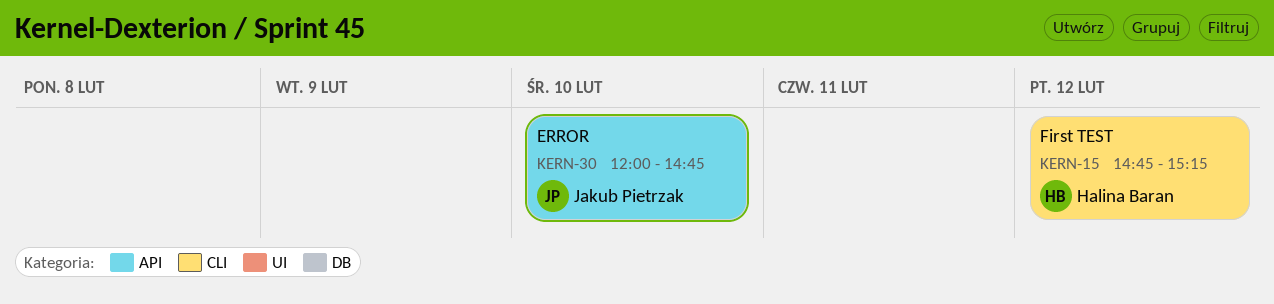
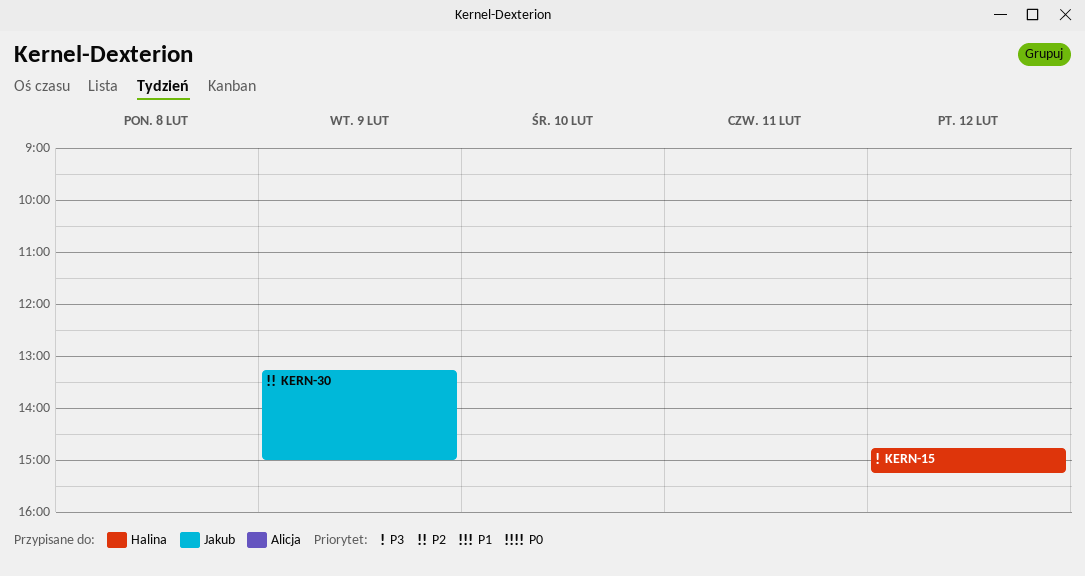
KERN-30, day: Feb 10 -> Feb 9
KERN-30, begins: 12:00 -> 13:15
KERN-30, ends: 14:45 -> 15:00

